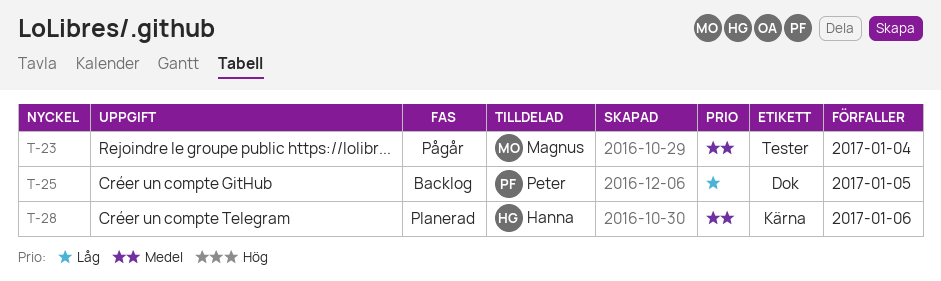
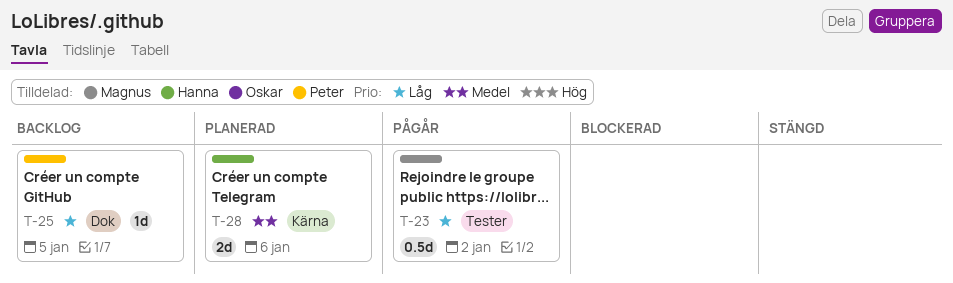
T-23, priority: Medel -> Låg
T-23, due: Jan 4 -> Jan 2

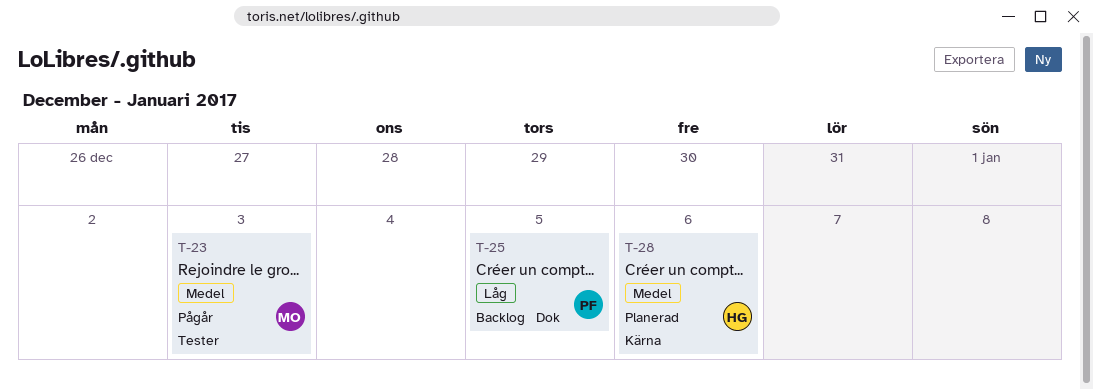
T-23, priority: Låg -> Medel
T-23, due: Jan 2 -> Jan 3

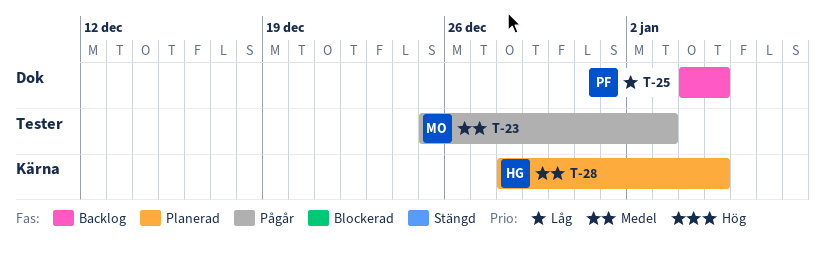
T-28, due: Jan 6 -> Jan 5

